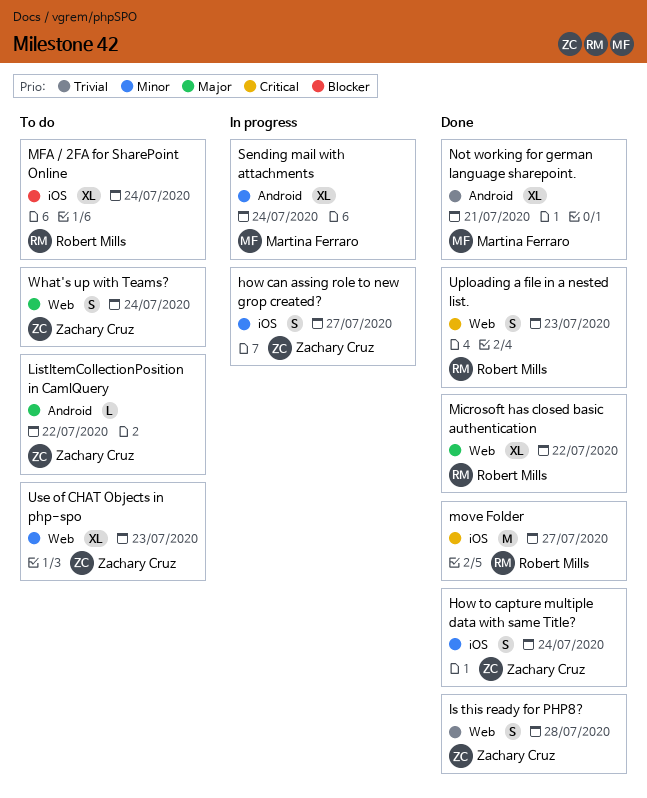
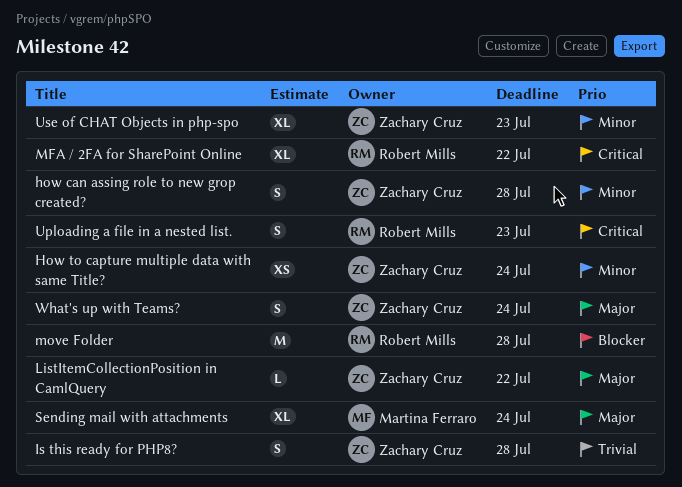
how can assing role to new grop created?, due: Jul 27 -> Jul 28
How to capture multiple data with same Title?, estimate: S -> XS
MFA / 2FA for SharePoint Online, priority: Blocker -> Critical
MFA / 2FA for SharePoint Online, due: Jul 24 -> Jul 22
Microsoft has closed basic authentication: present -> none
move Folder, priority: Critical -> Blocker
move Folder, due: Jul 27 -> Jul 28
Not working for german language sharepoint.: present -> none
Sending mail with attachments, priority: Minor -> Major

